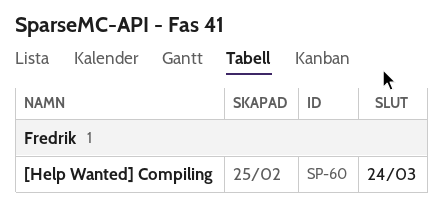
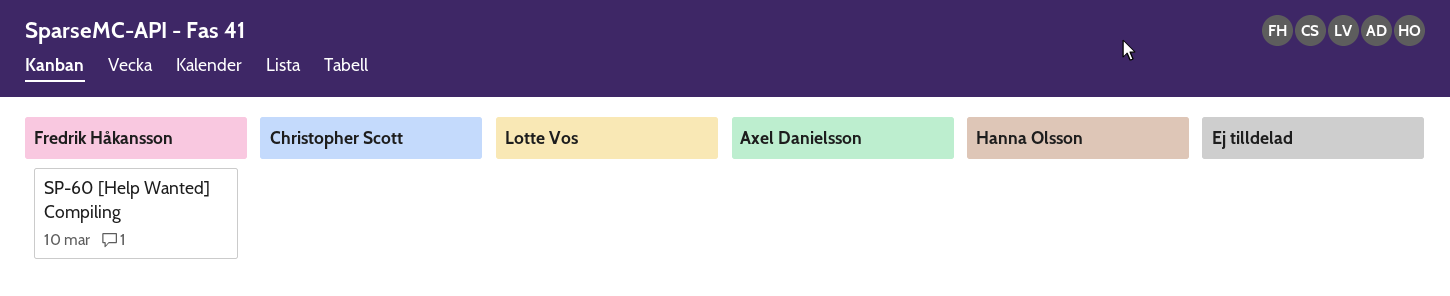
SP-60, due: Mar 24 -> Mar 10

